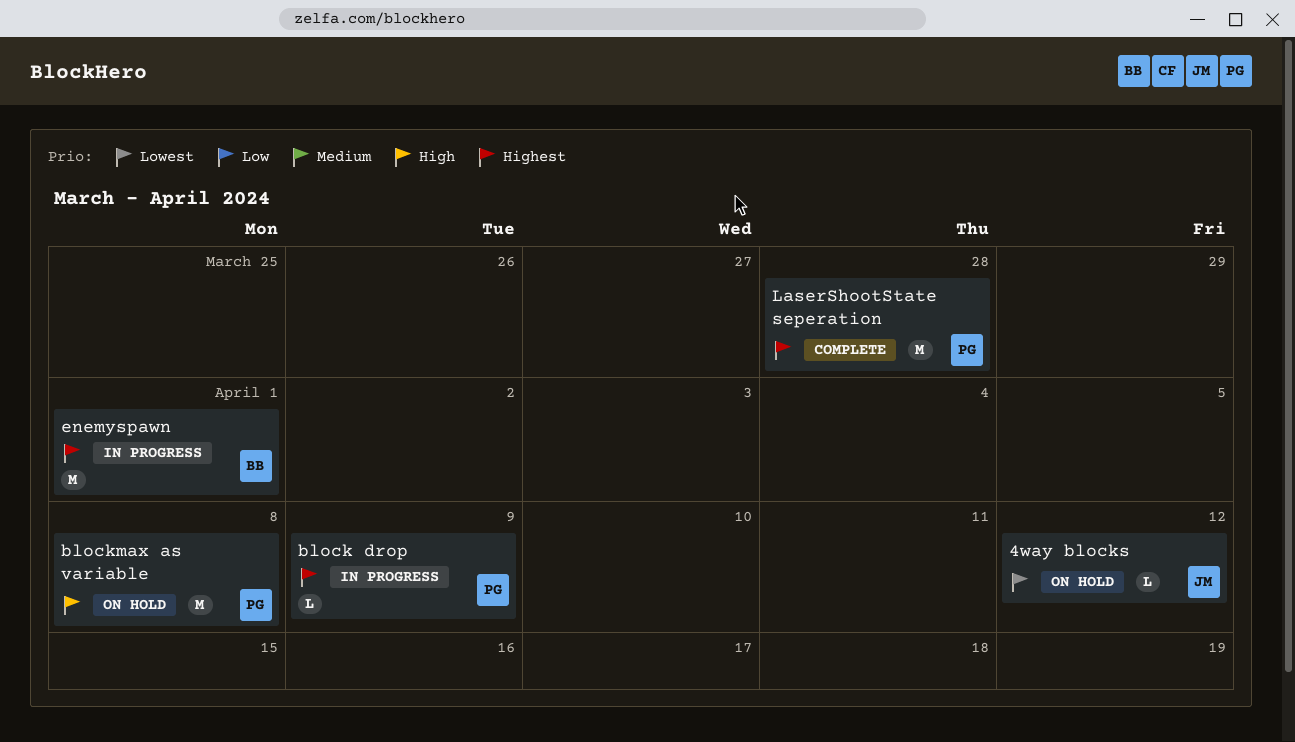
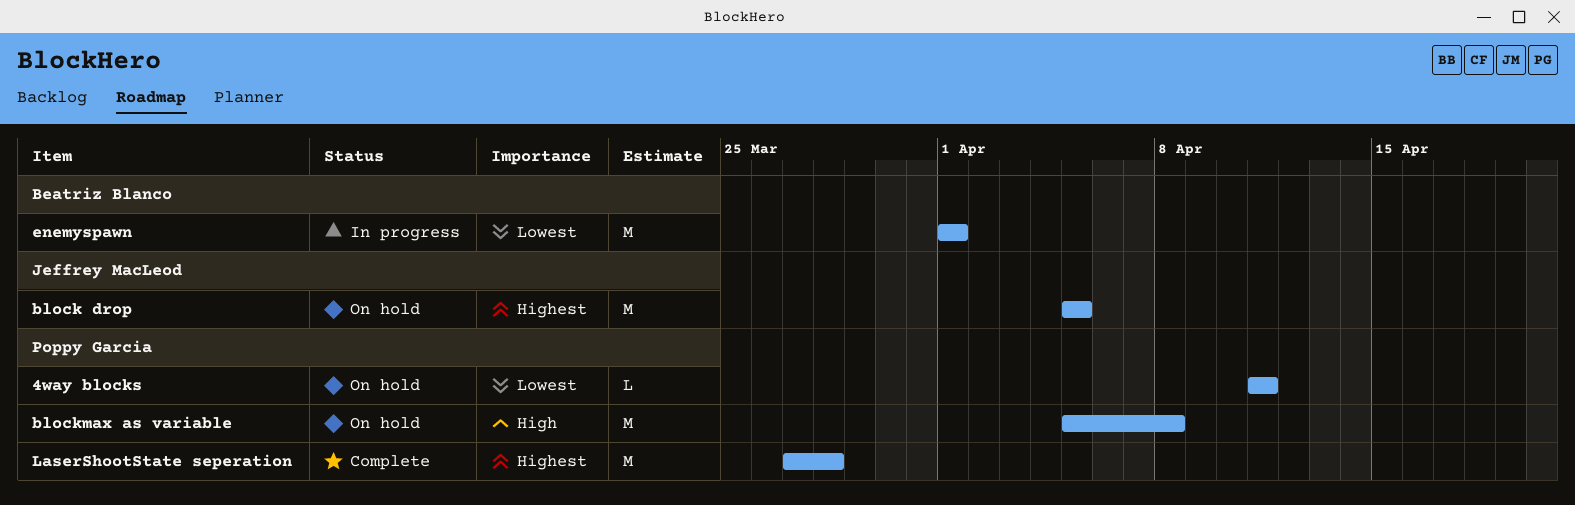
4way blocks, owner: Jeffrey MacLeod -> Poppy Garcia
4way blocks, due: Apr 12 -> Apr 11
block drop, status: In progress -> On hold
block drop, owner: Poppy Garcia -> Jeffrey MacLeod
block drop, estimate: L -> M
block drop, due: Apr 9 -> Apr 5
enemyspawn, priority: Highest -> Lowest

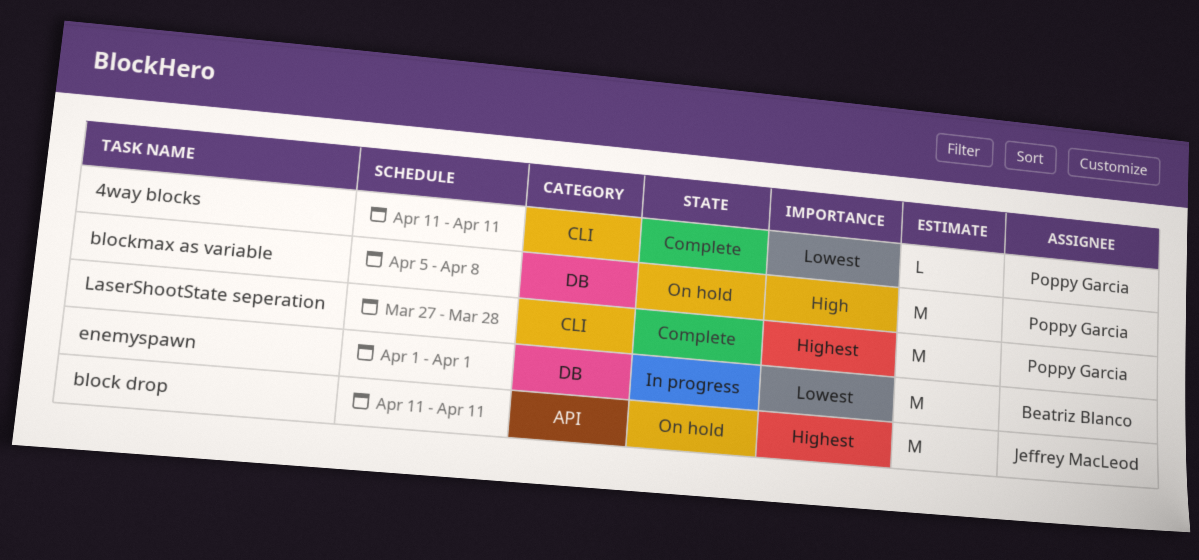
4way blocks, status: On hold -> Complete
block drop, start: Apr 5 -> Apr 11
block drop, due: Apr 5 -> Apr 11

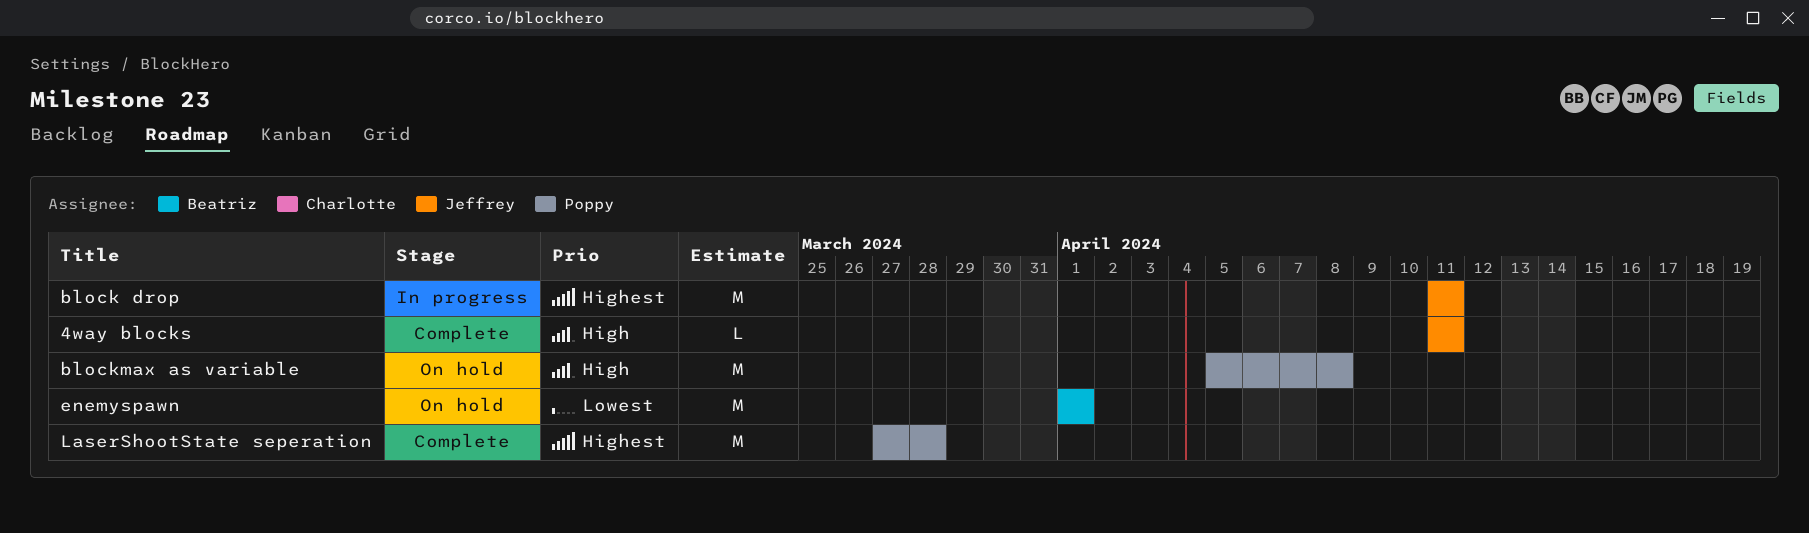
4way blocks, owner: Poppy Garcia -> Jeffrey MacLeod
4way blocks, priority: Lowest -> High
block drop, status: On hold -> In progress
enemyspawn, status: In progress -> On hold

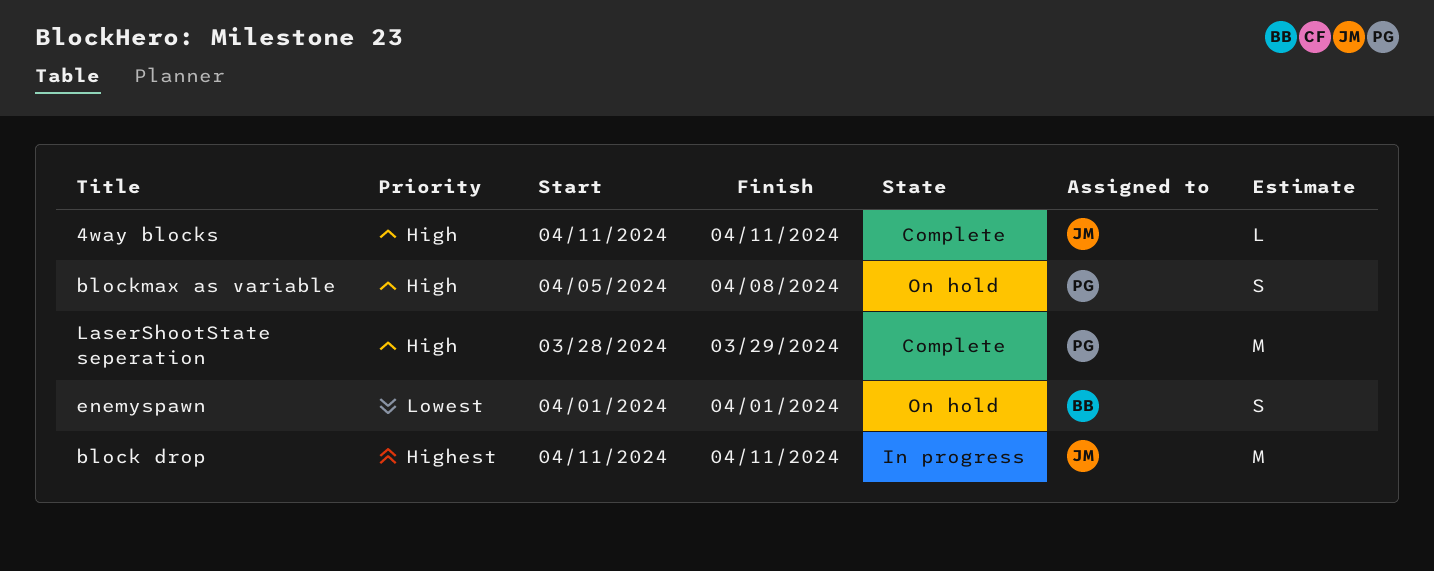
blockmax as variable, estimate: M -> S
enemyspawn, estimate: M -> S
LaserShootState seperation, priority: Highest -> High
LaserShootState seperation, start: Mar 27 -> Mar 28
LaserShootState seperation, due: Mar 28 -> Mar 29

